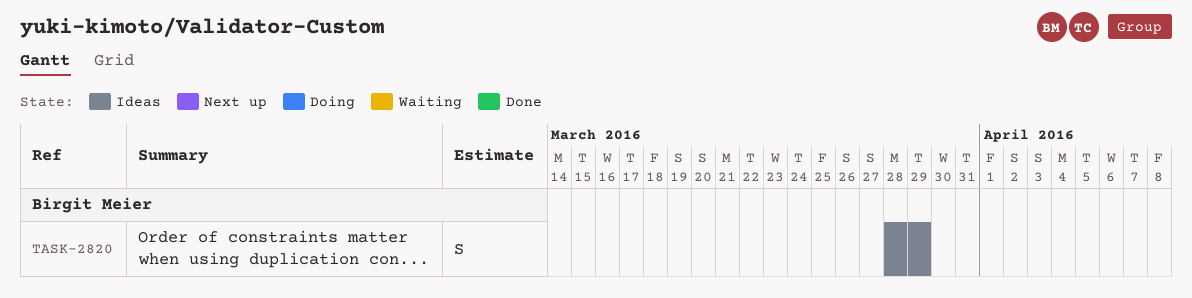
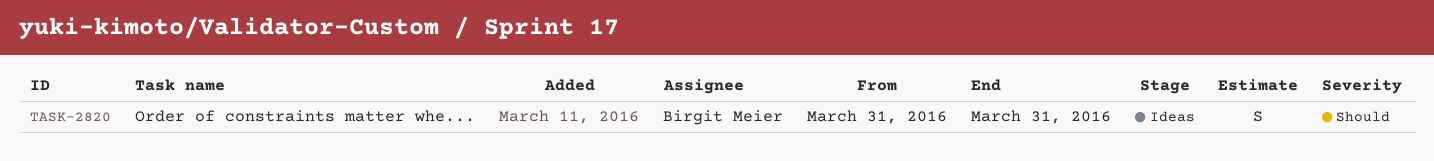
TASK-2820, start: Mar 28 -> Mar 31
TASK-2820, due: Mar 29 -> Mar 31

